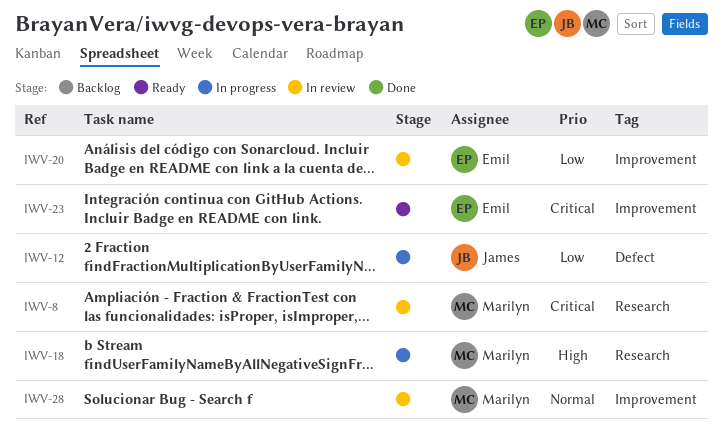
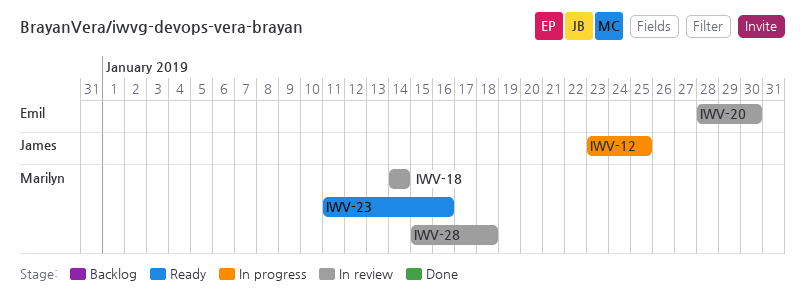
IWV-8: present -> none
IWV-18, status: In progress -> In review
IWV-23, owner: Emil -> Marilyn

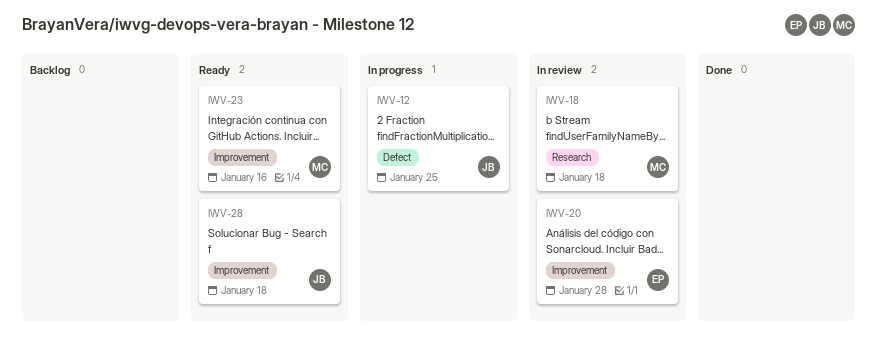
IWV-18, due: Jan 14 -> Jan 18
IWV-20, due: Jan 30 -> Jan 28
IWV-28, status: In review -> Ready
IWV-28, owner: Marilyn -> James

